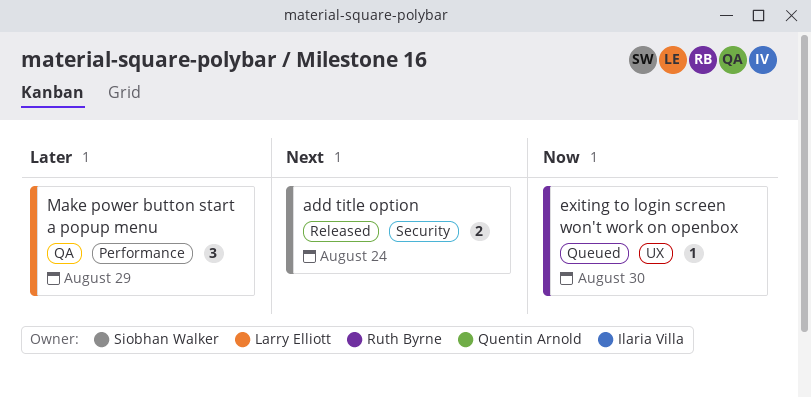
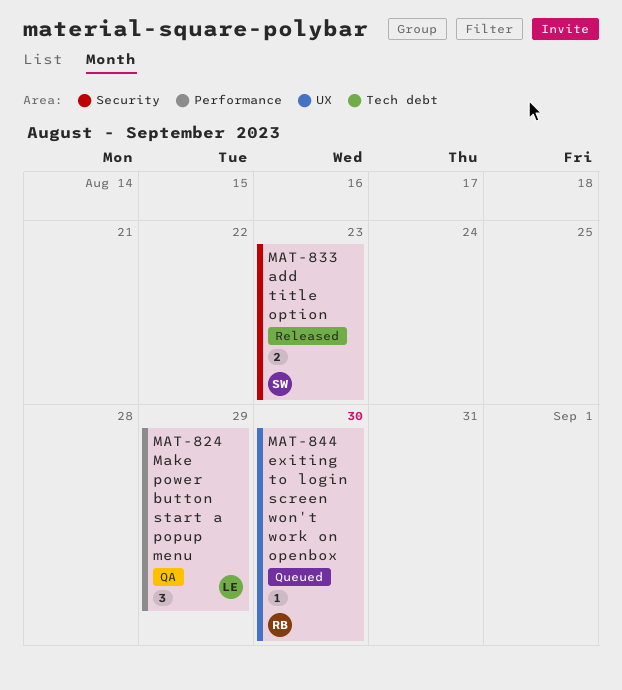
add title option, due: Aug 24 -> Aug 23

